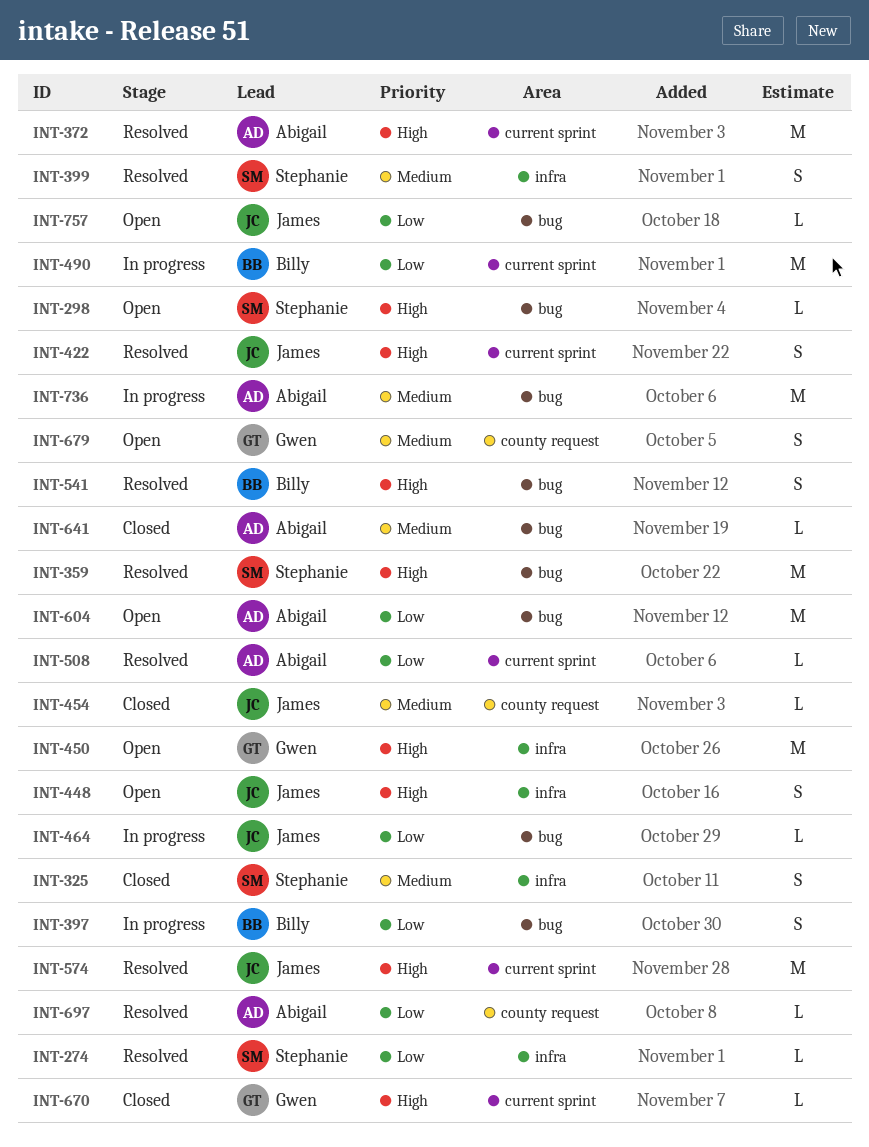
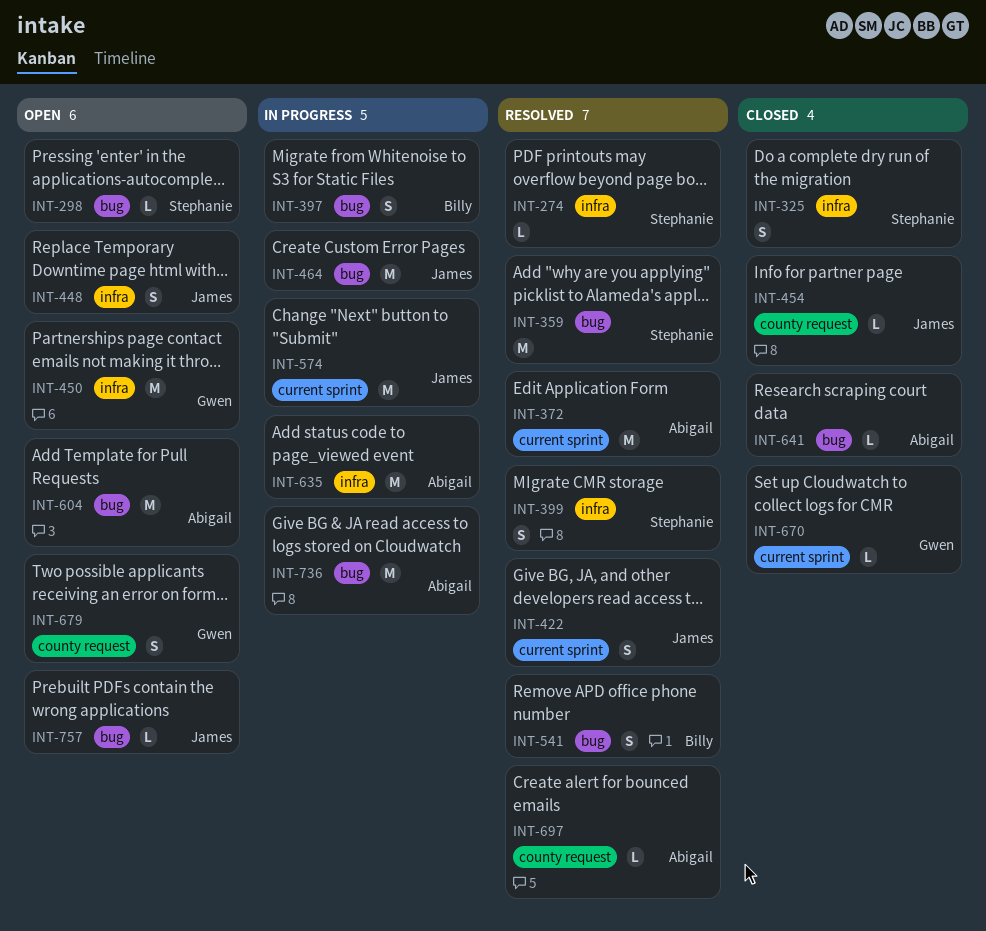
INT-464, estimate: L -> M
INT-490: present -> none
INT-508: present -> none
INT-574, status: Resolved -> In progress
INT-635: none -> present

